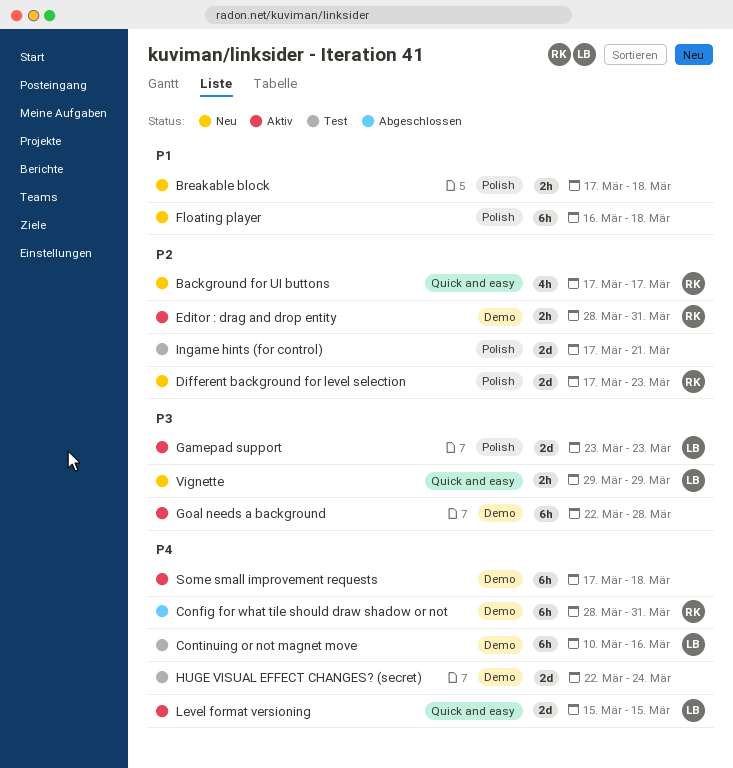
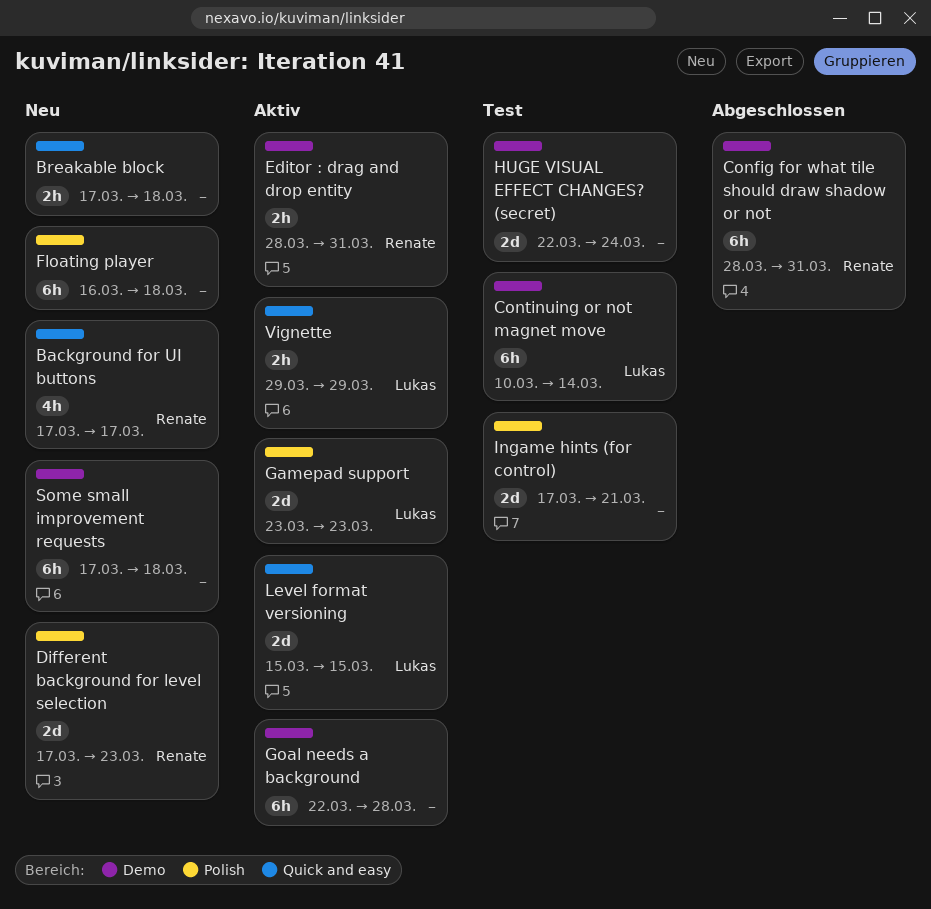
Breakable block, label: Polish -> Quick and easy
Continuing or not magnet move, due: Mar 16 -> Mar 14
Some small improvement requests, status: Aktiv -> Neu
Vignette, status: Neu -> Aktiv

